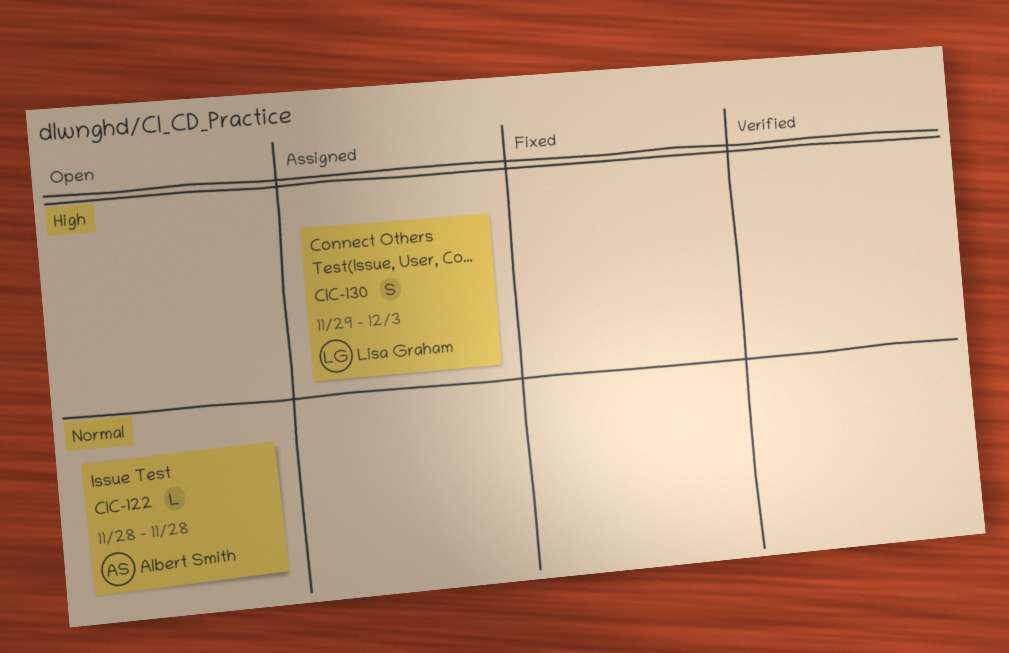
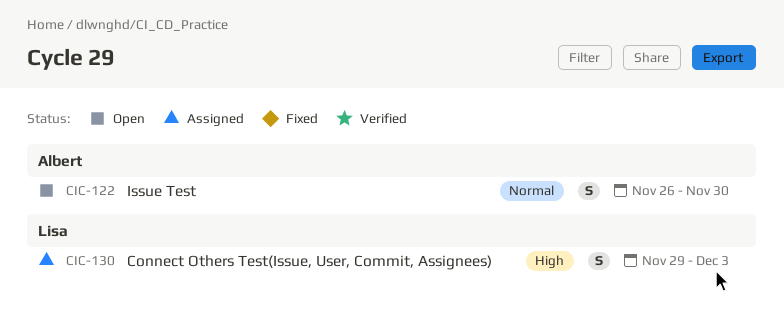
CIC-122, estimate: L -> S
CIC-122, start: Nov 28 -> Nov 26
CIC-122, due: Nov 28 -> Nov 30

